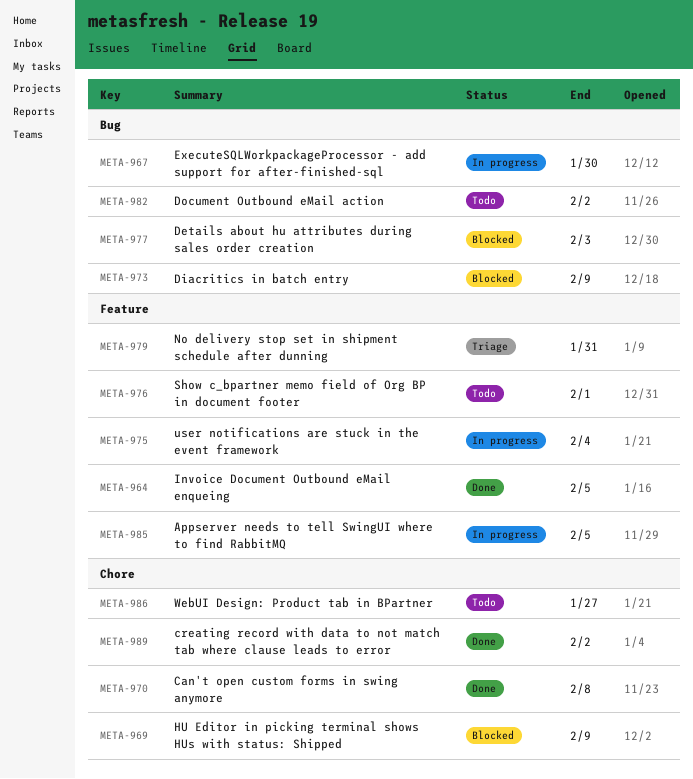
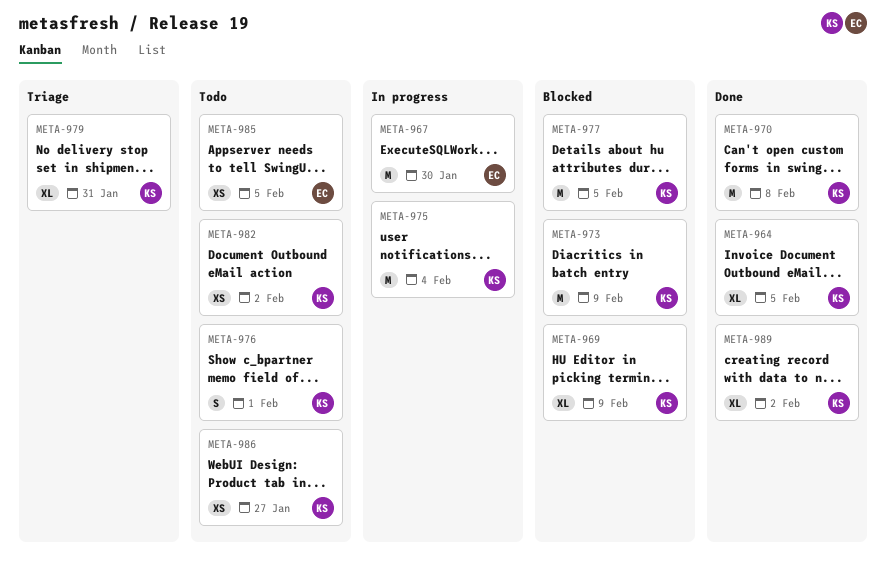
META-977, due: Feb 3 -> Feb 5
META-985, status: In progress -> Todo

